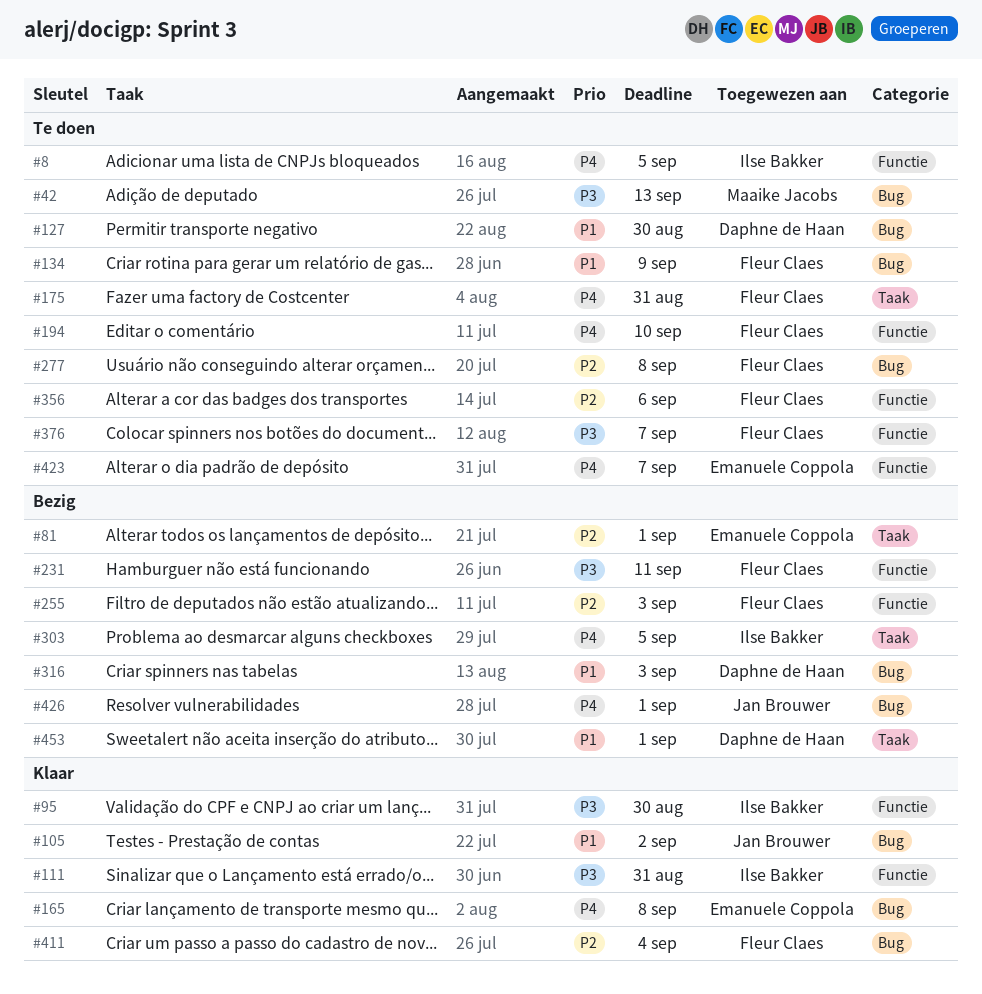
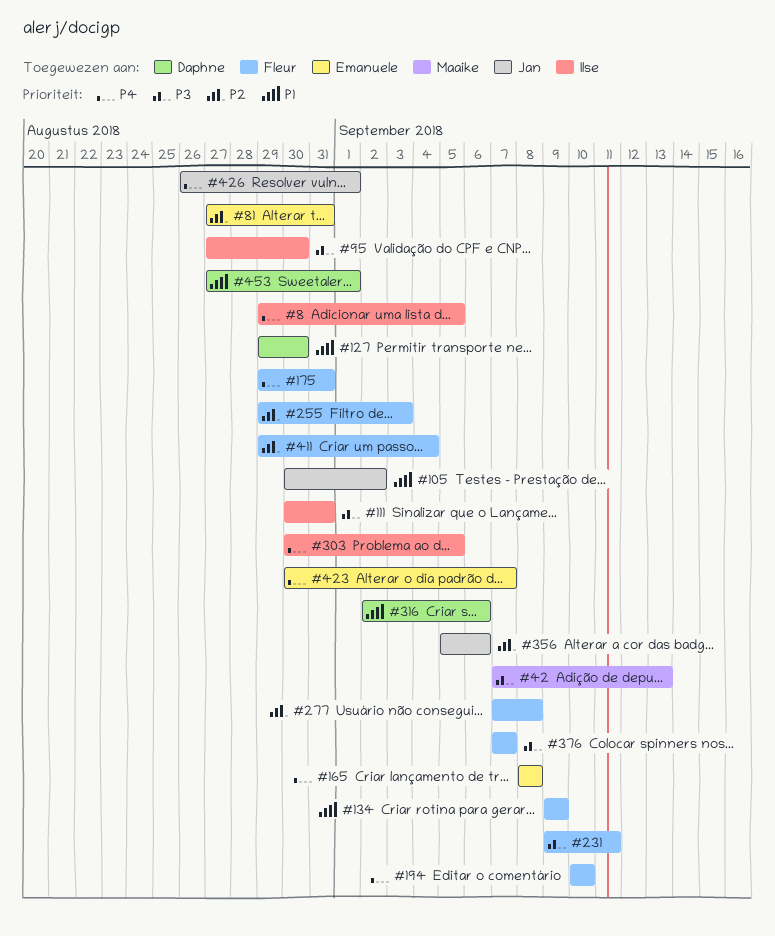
#81, due: Sep 1 -> Aug 31
#316, due: Sep 3 -> Sep 6
#356, owner: Fleur Claes -> Jan Brouwer

